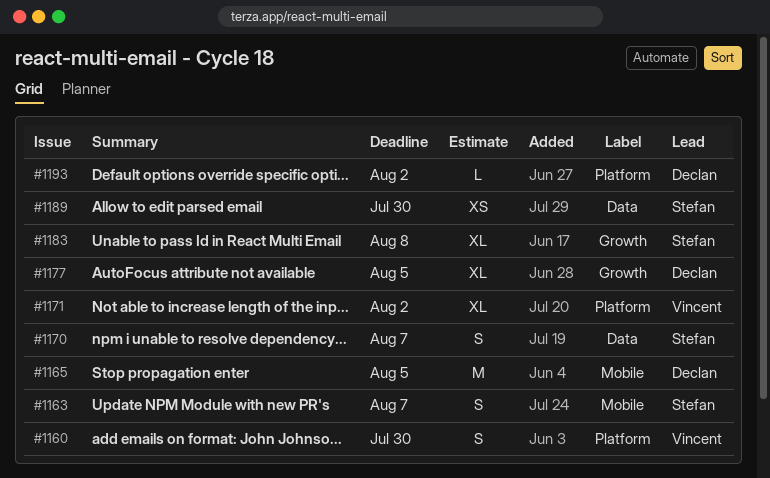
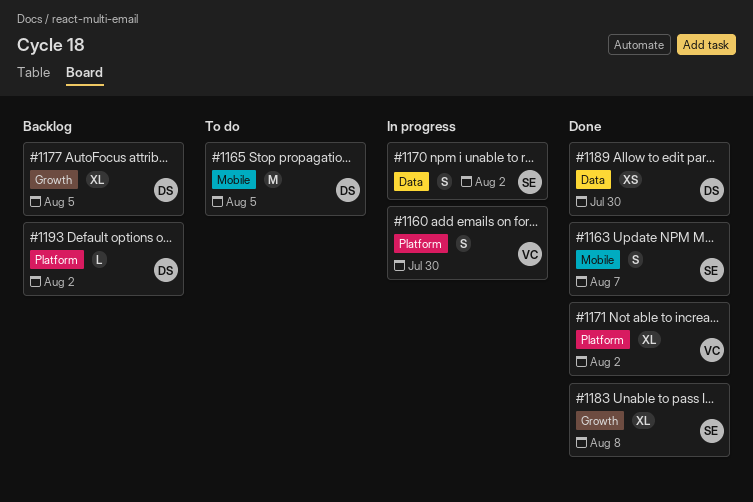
#1170, due: Aug 7 -> Aug 2
#1189, owner: Stefan -> Declan

